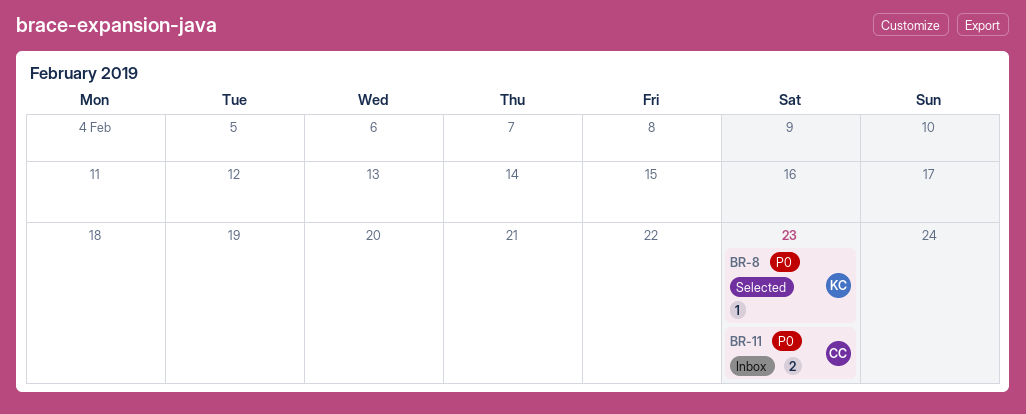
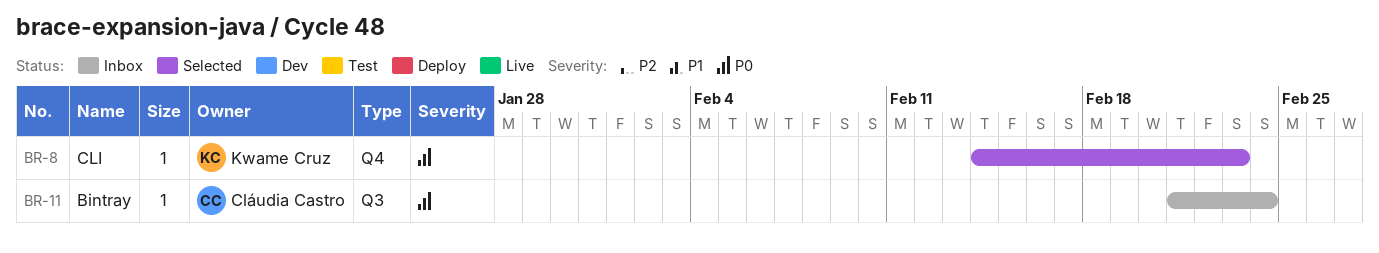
BR-11, estimate: 2 -> 1
BR-11, due: Feb 23 -> Feb 24

